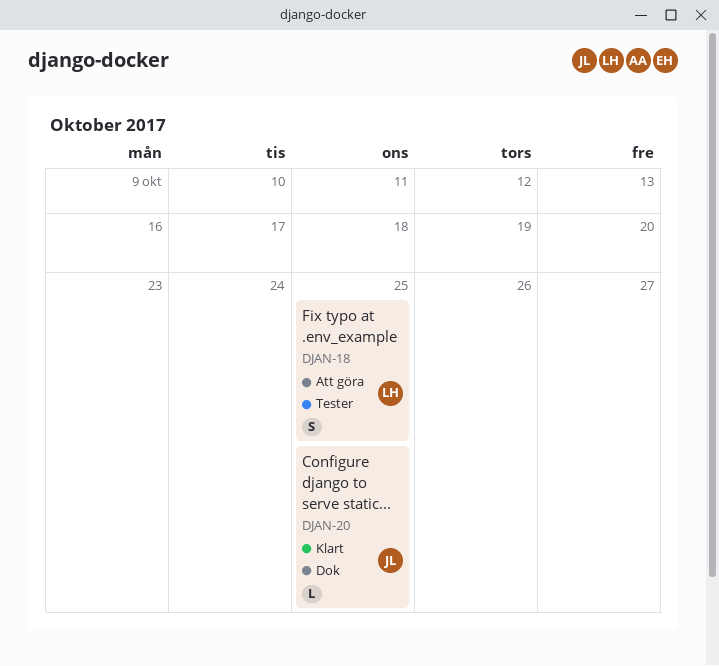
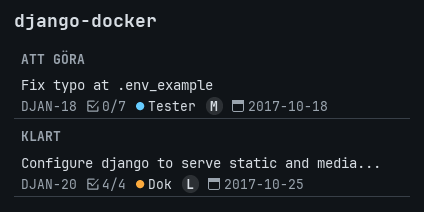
DJAN-18, estimate: S -> M
DJAN-18, due: Oct 25 -> Oct 18

